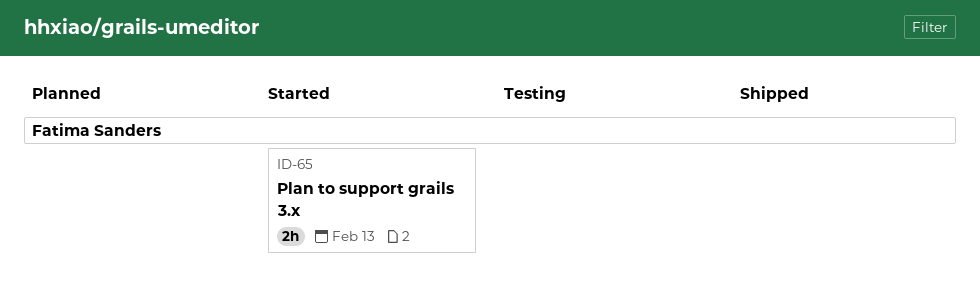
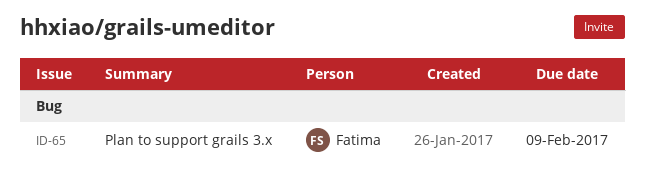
ID-65, due: Feb 13 -> Feb 9

